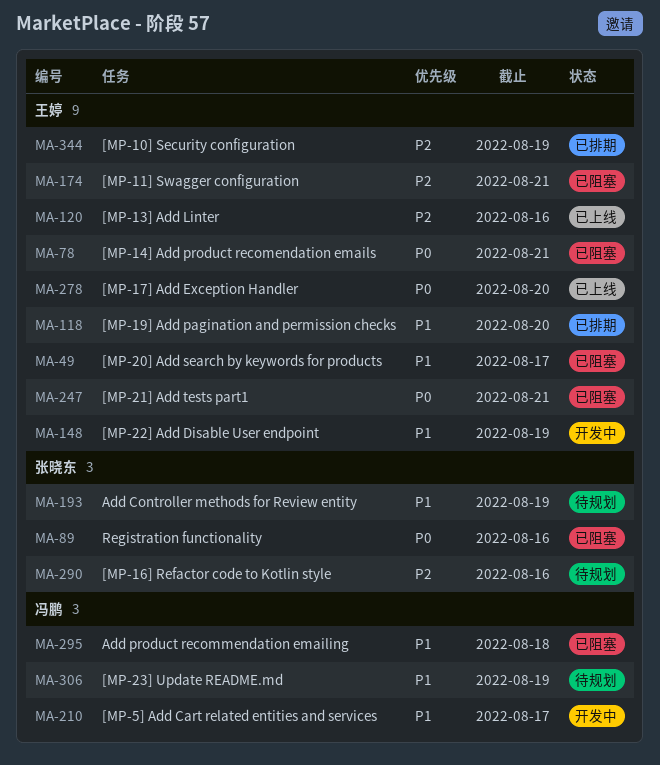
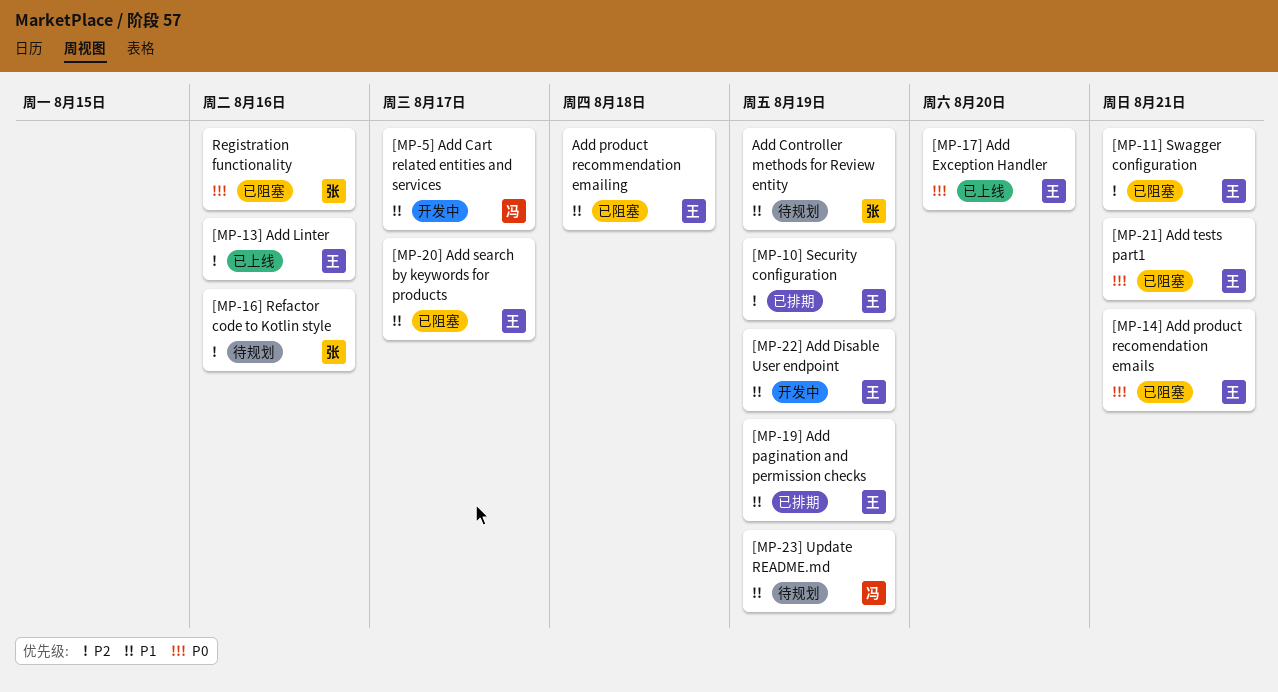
[MP-19] Add pagination and permission checks, due: Aug 20 -> Aug 19
Add product recommendation emailing, owner: 冯鹏 -> 王婷

